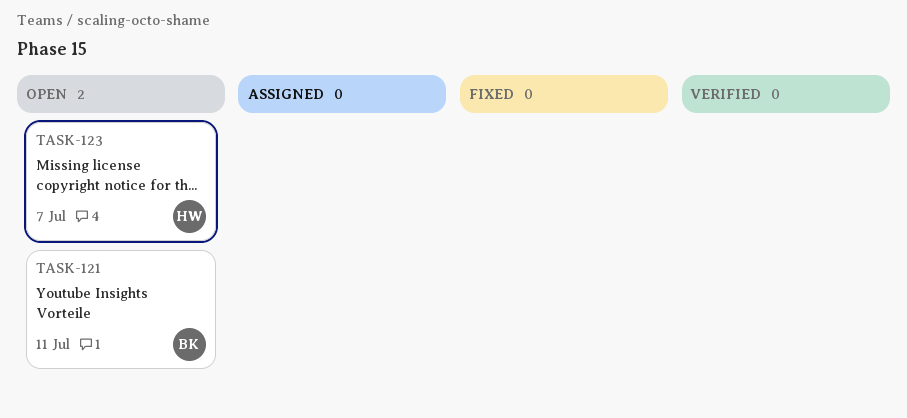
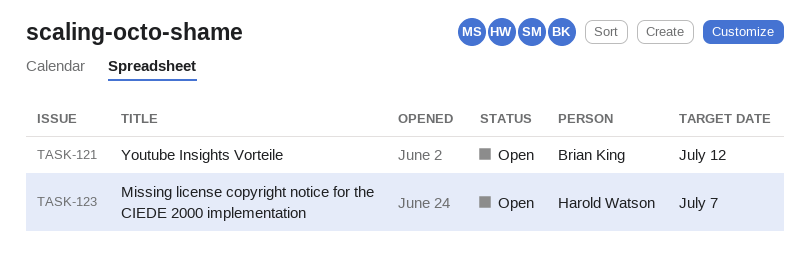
TASK-121, due: Jul 11 -> Jul 12

